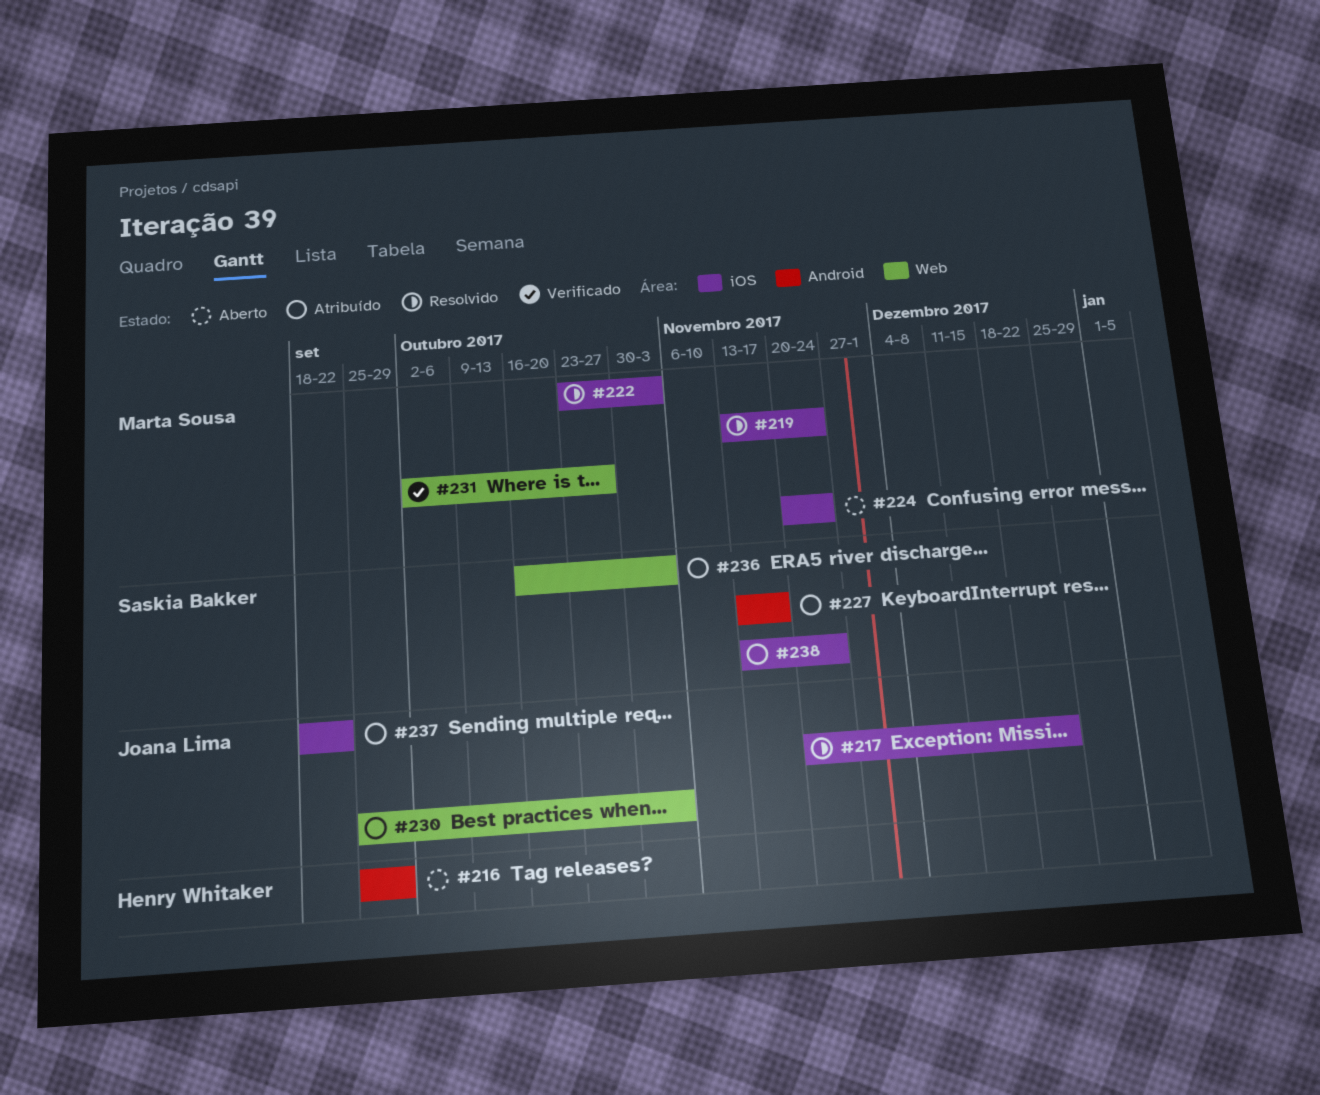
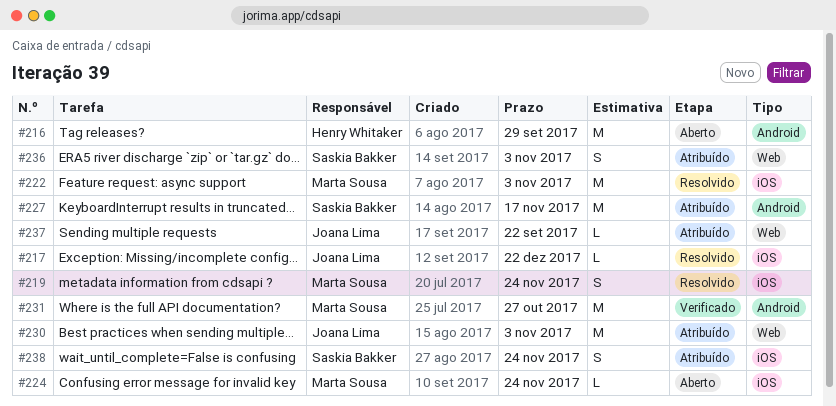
#231, label: Web -> Android
#237, label: iOS -> Web

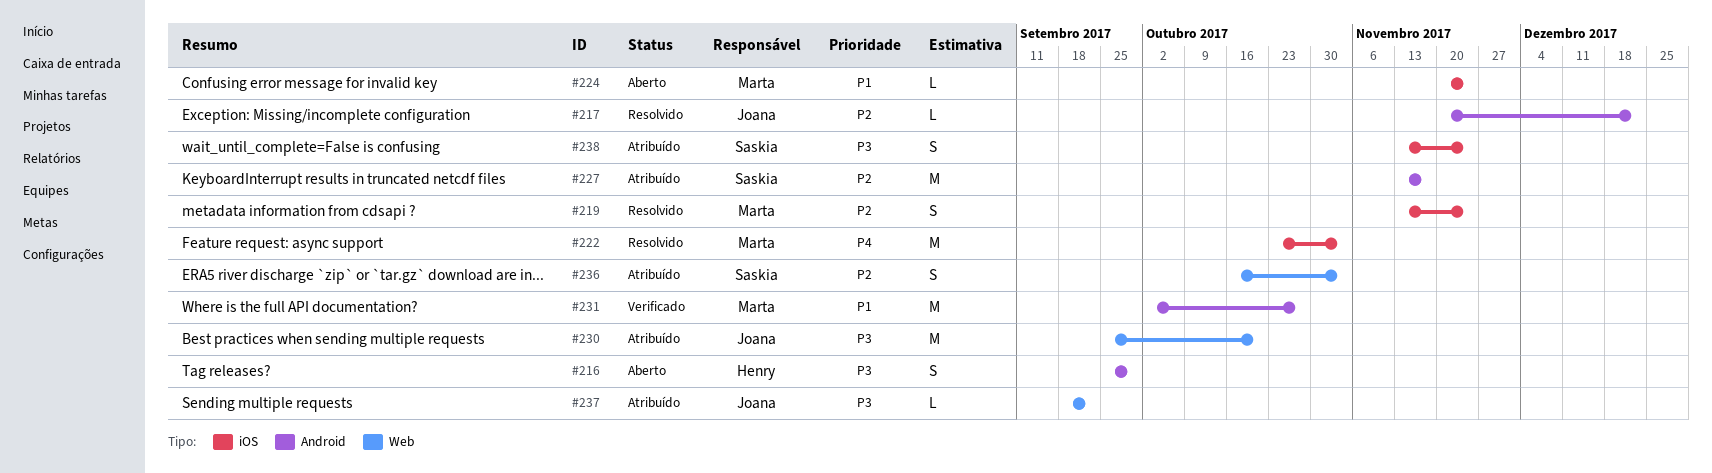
#216, estimate: M -> S
#217, label: iOS -> Android
#230, due: Nov 3 -> Oct 20

